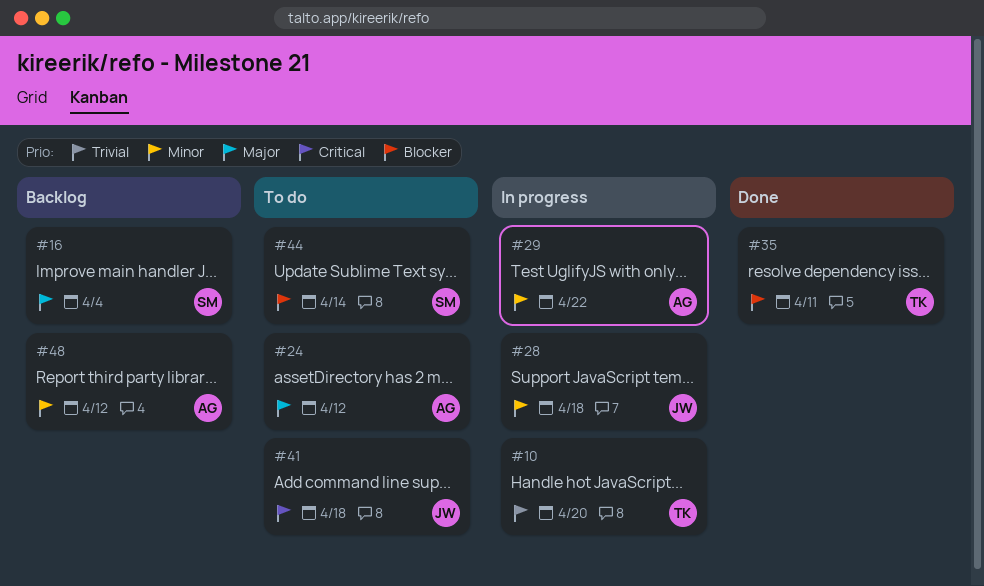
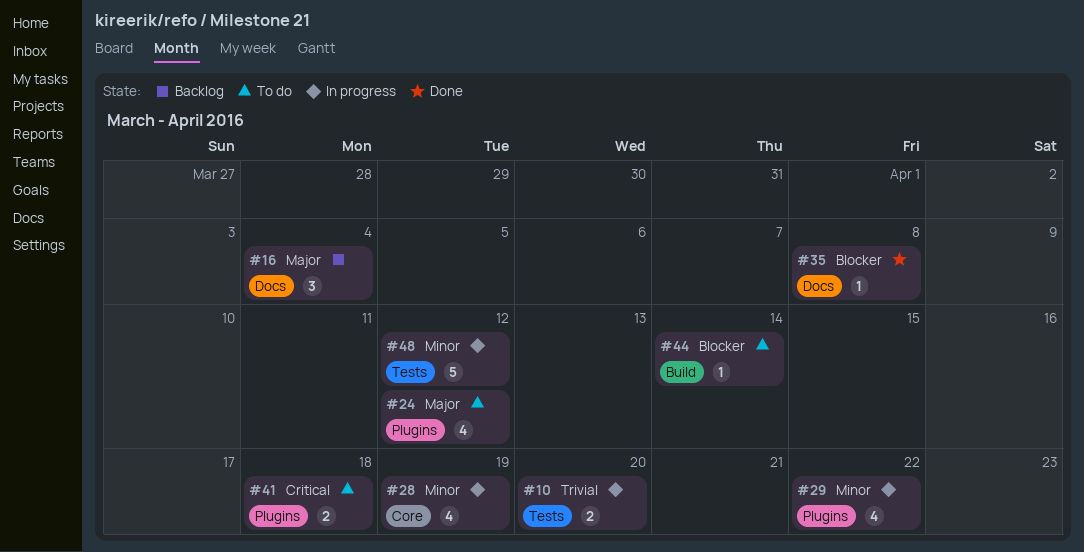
#28, due: Apr 18 -> Apr 19
#35, due: Apr 11 -> Apr 8
#48, status: Backlog -> In progress

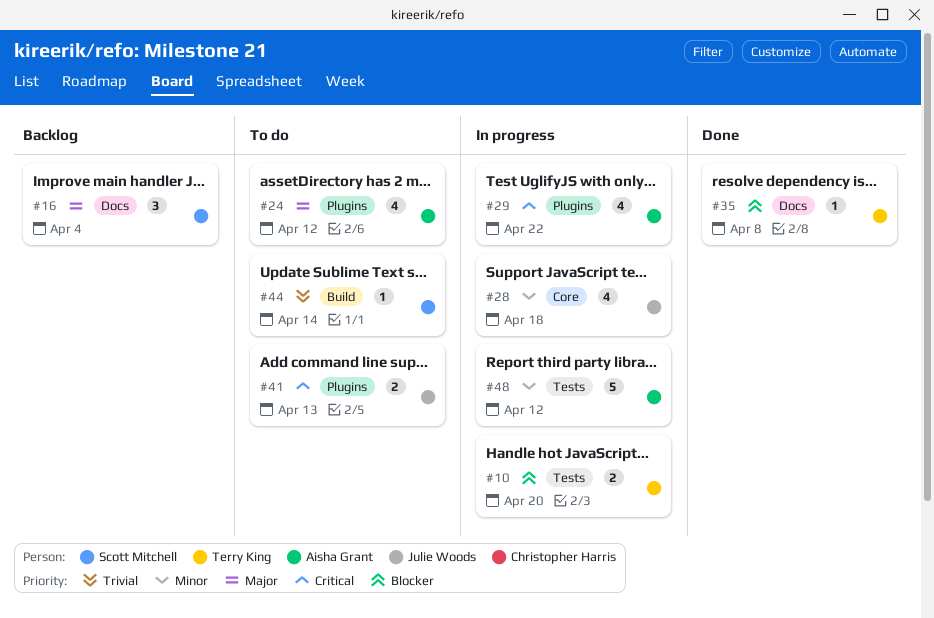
#10, priority: Trivial -> Blocker
#28, due: Apr 19 -> Apr 18
#29, priority: Minor -> Critical
#41, due: Apr 18 -> Apr 13
#44, priority: Blocker -> Trivial

